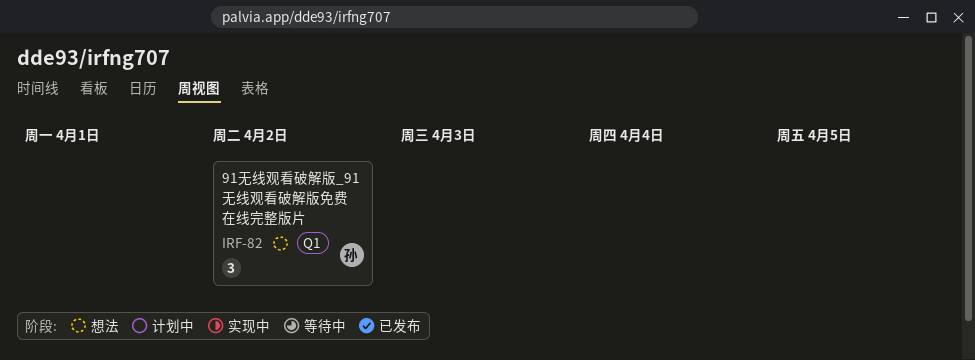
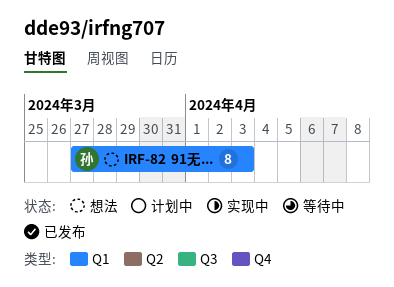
IRF-82, estimate: 3 -> 8
IRF-82, due: Apr 2 -> Apr 3

